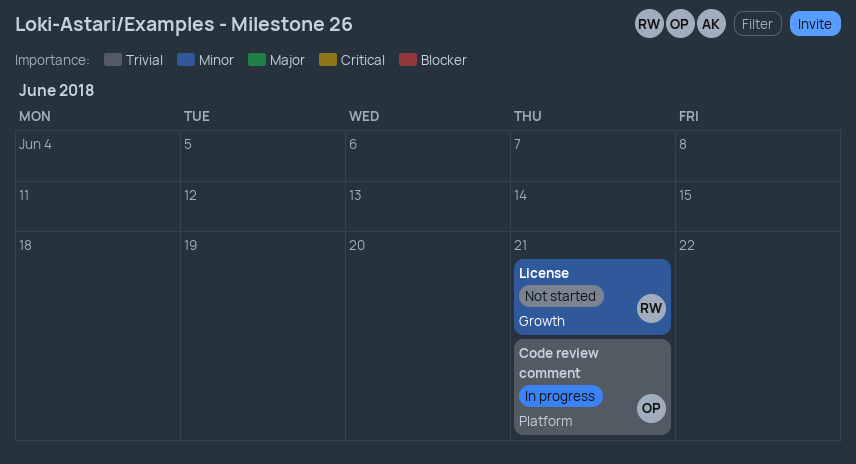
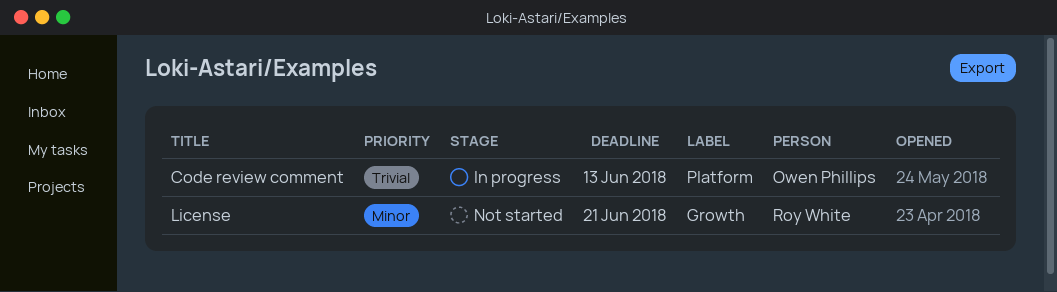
Code review comment, due: Jun 21 -> Jun 13

